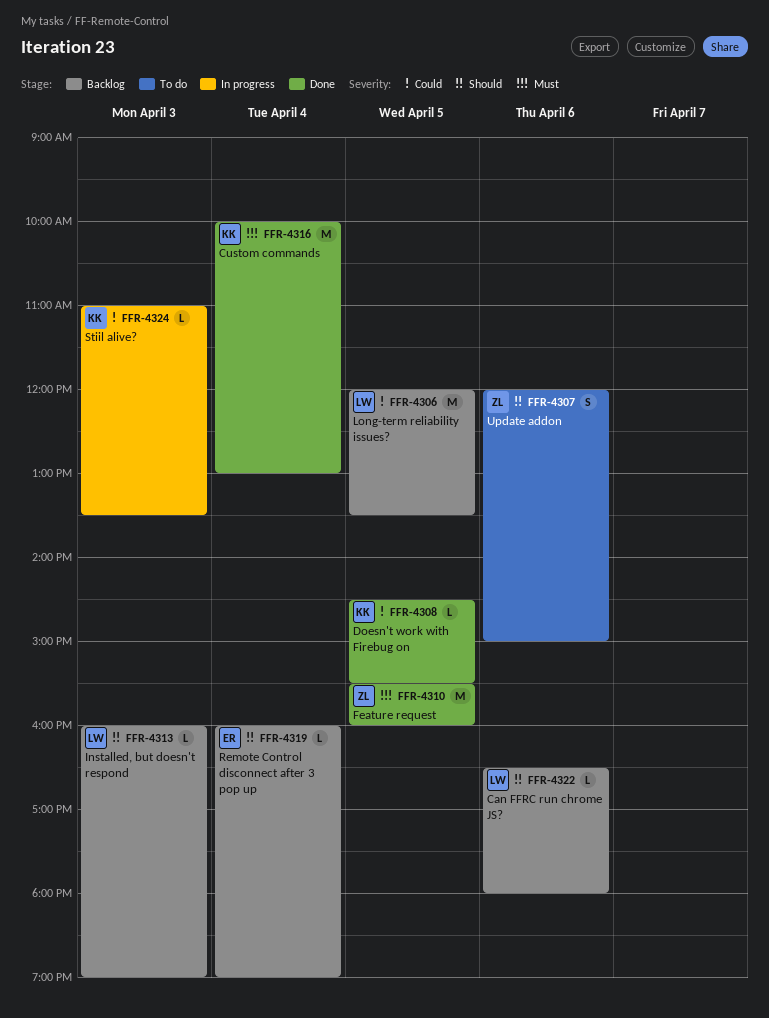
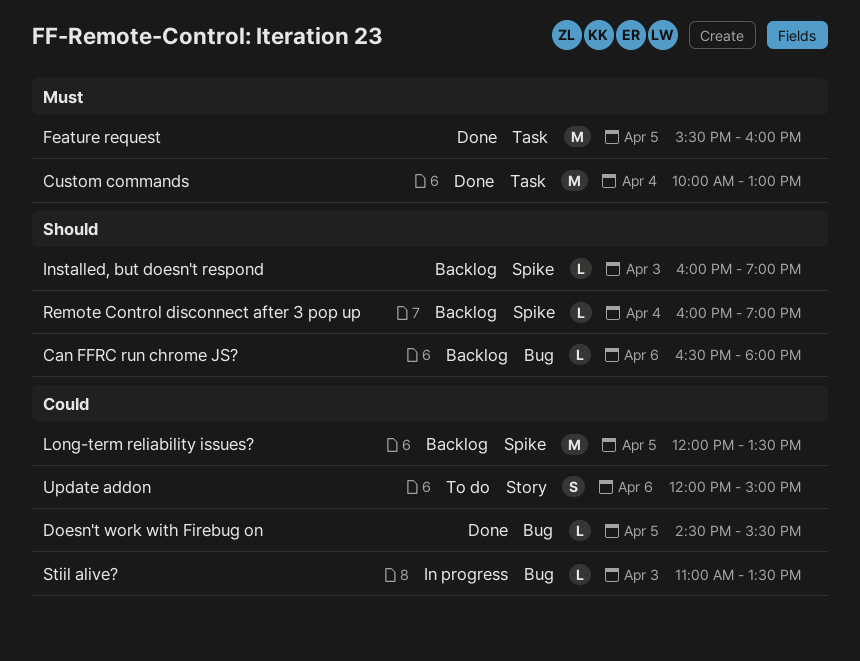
Update addon, priority: Should -> Could

